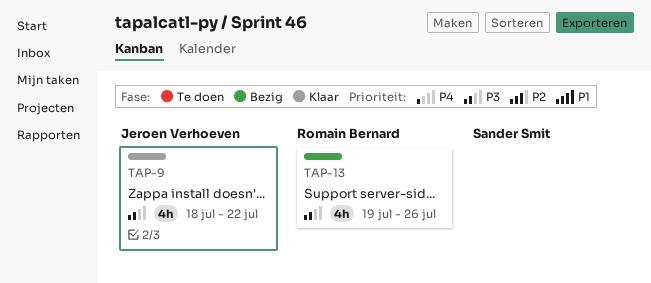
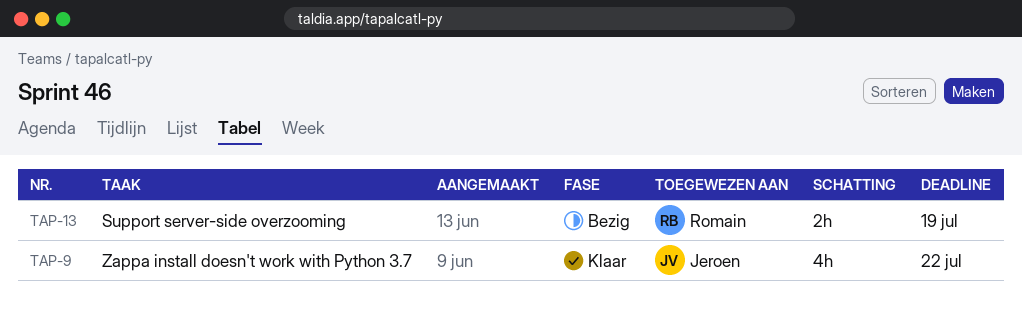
TAP-13, estimate: 4h -> 2h
TAP-13, due: Jul 26 -> Jul 19

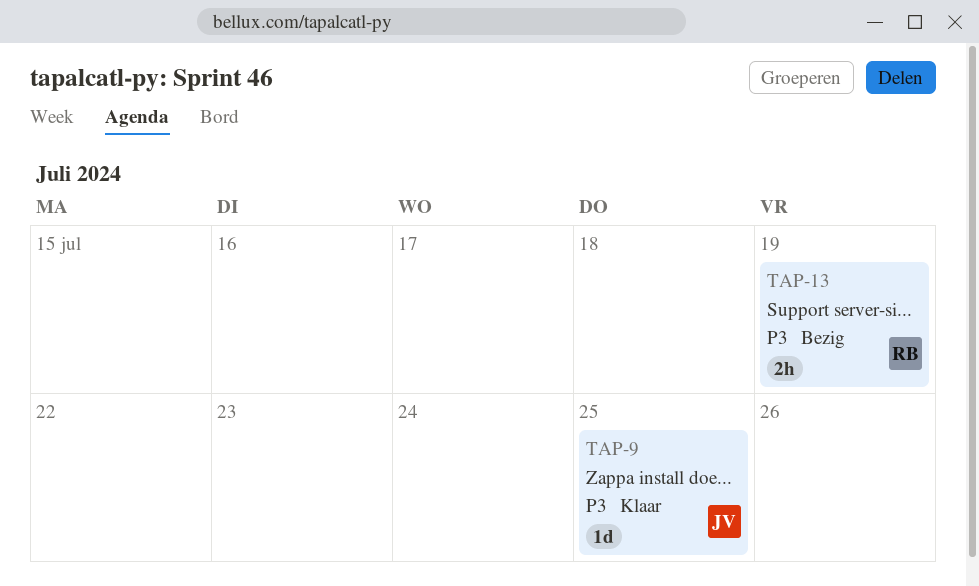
TAP-9, estimate: 4h -> 1d
TAP-9, due: Jul 22 -> Jul 25

